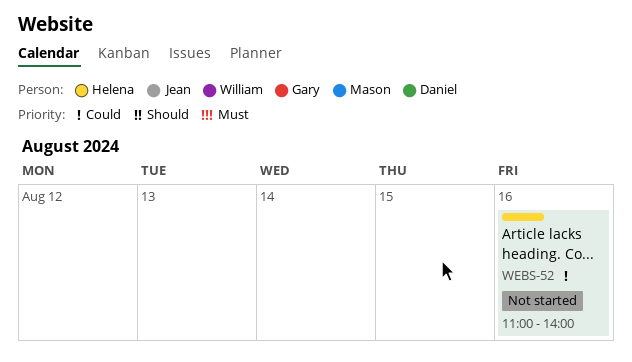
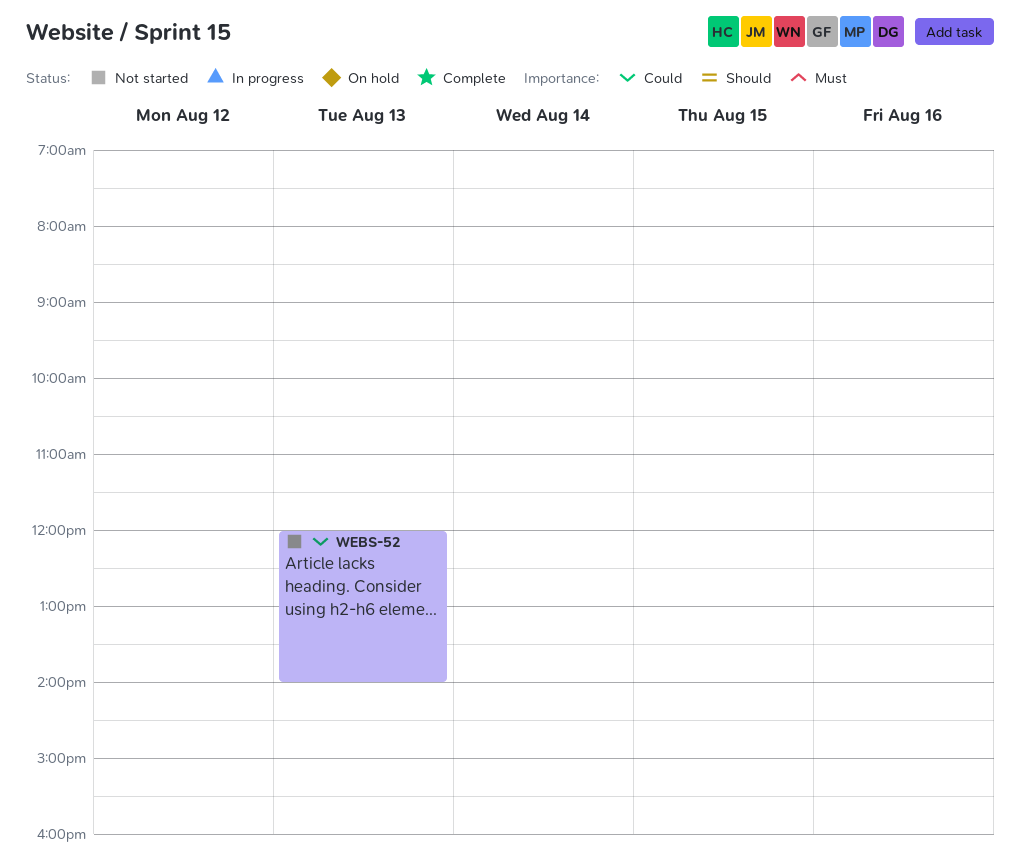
WEBS-52, day: Aug 16 -> Aug 13
WEBS-52, begins: 11:00 -> 12:00

